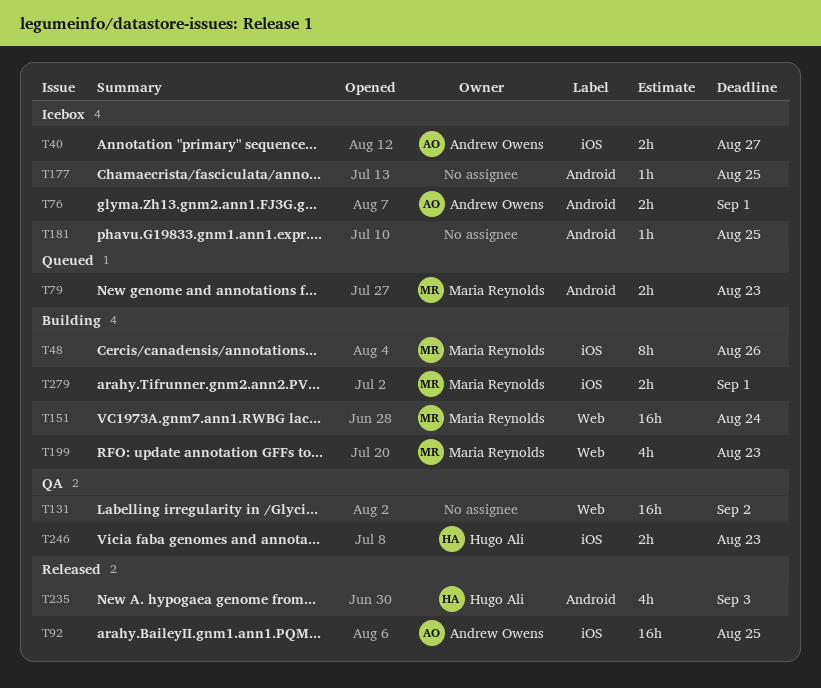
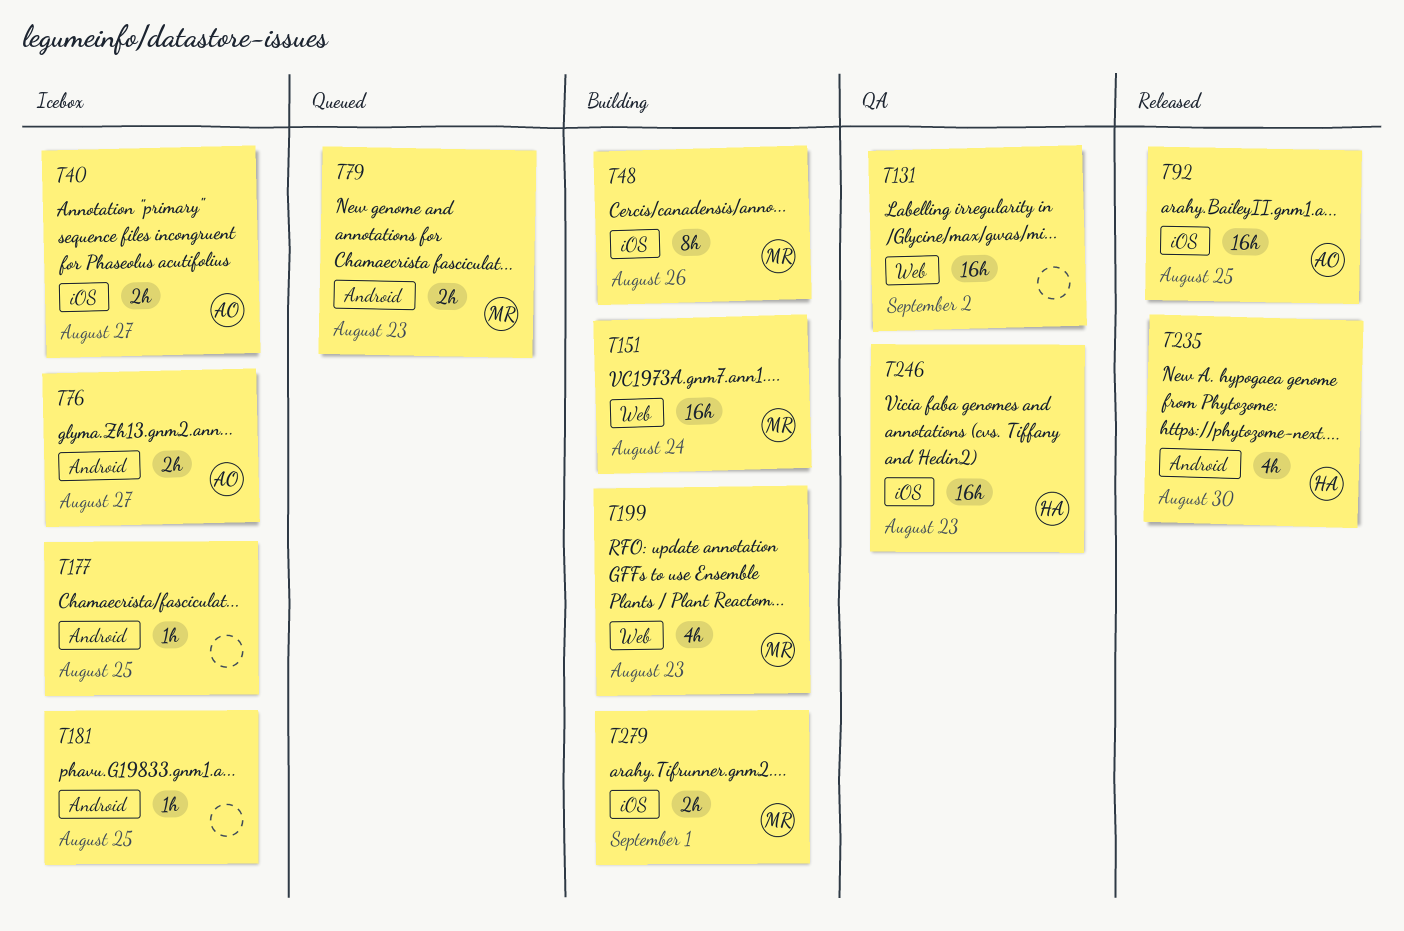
T76, due: Sep 1 -> Aug 27
T235, due: Sep 3 -> Aug 30
T246, estimate: 2h -> 16h

